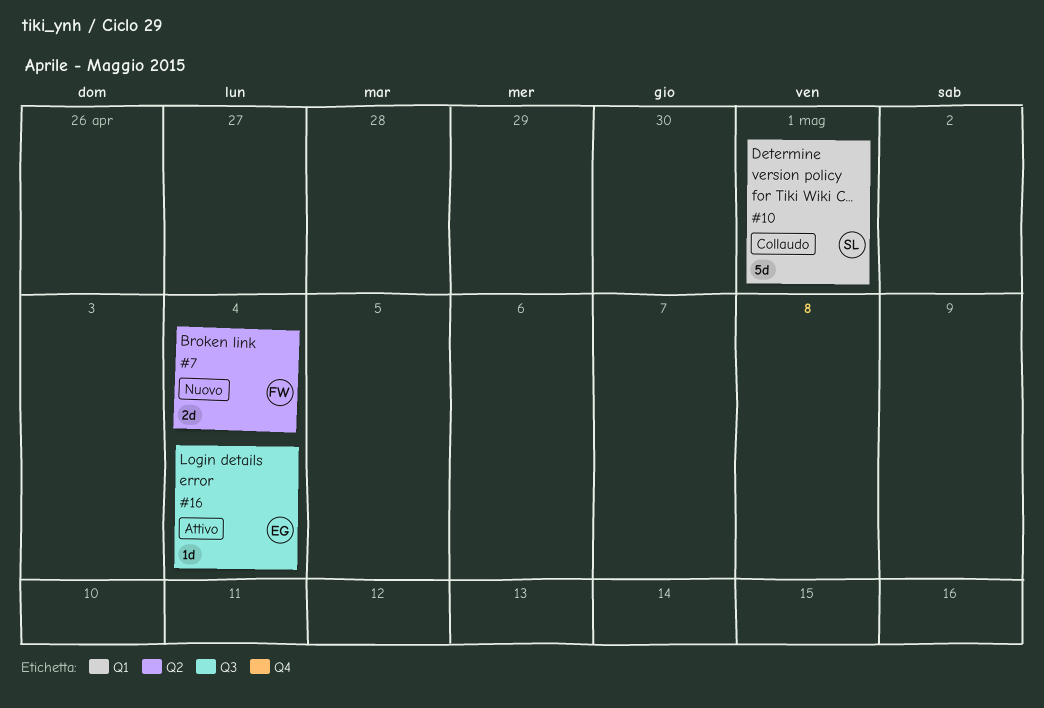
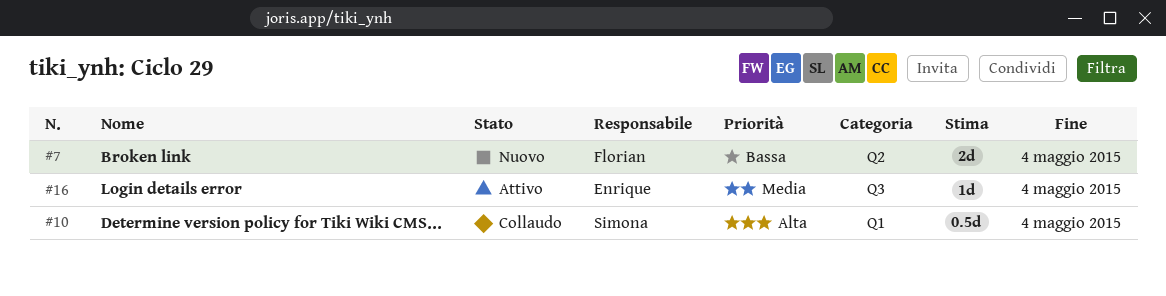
#10, estimate: 5d -> 0.5d
#10, due: May 1 -> May 4

